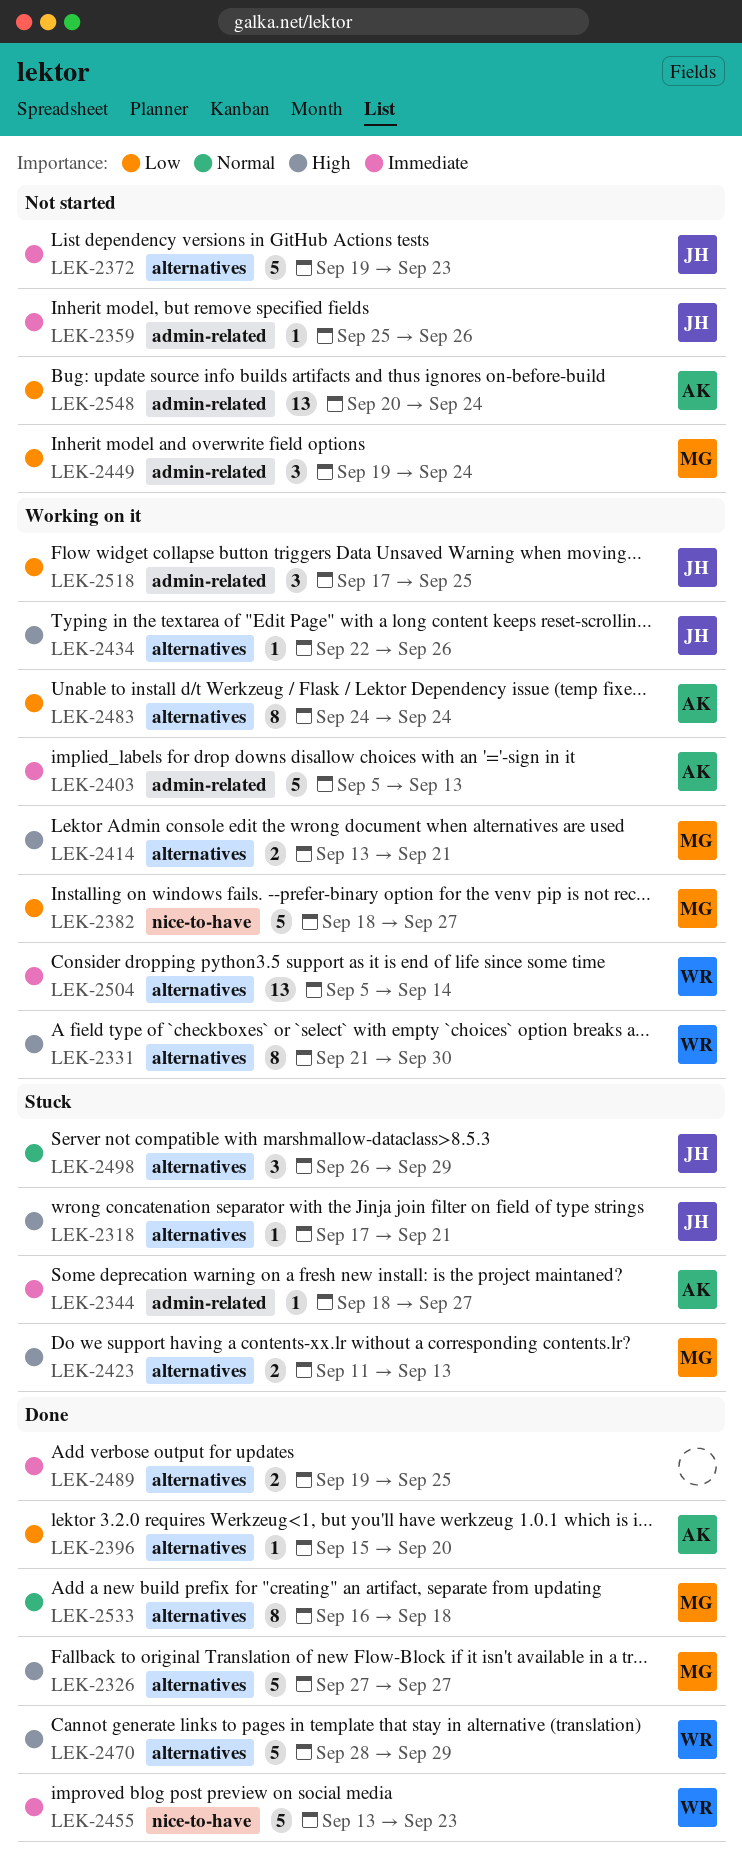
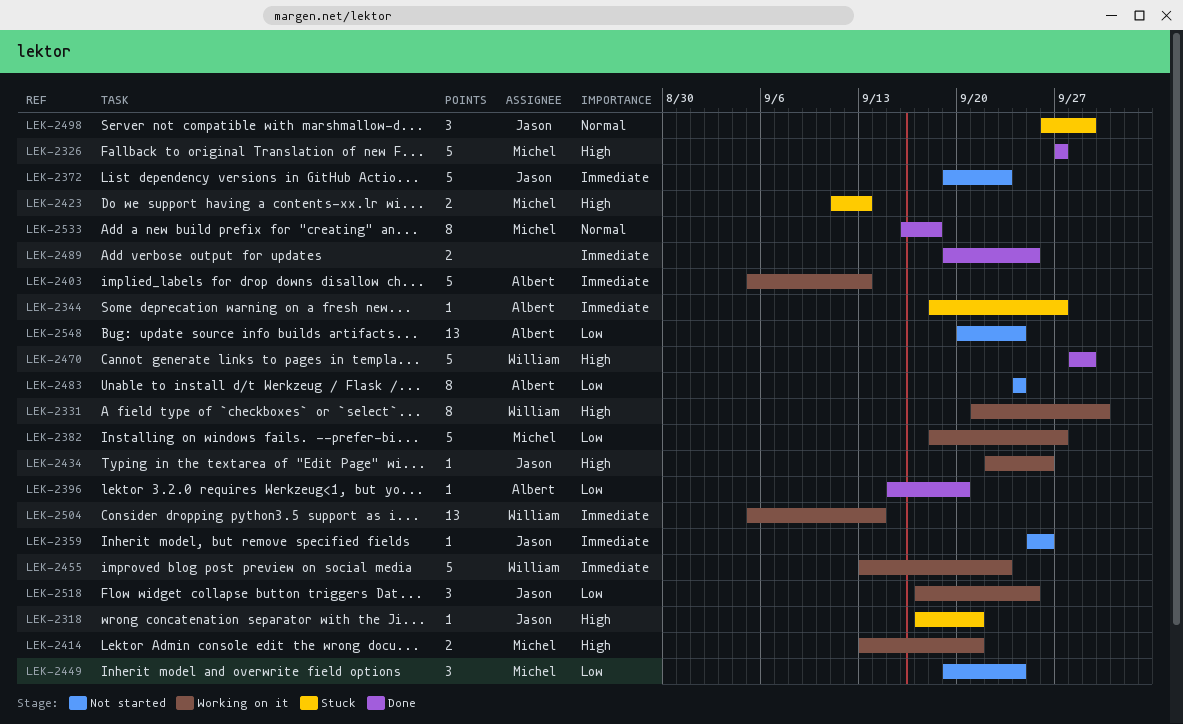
LEK-2455, status: Done -> Working on it
LEK-2483, status: Working on it -> Not started

